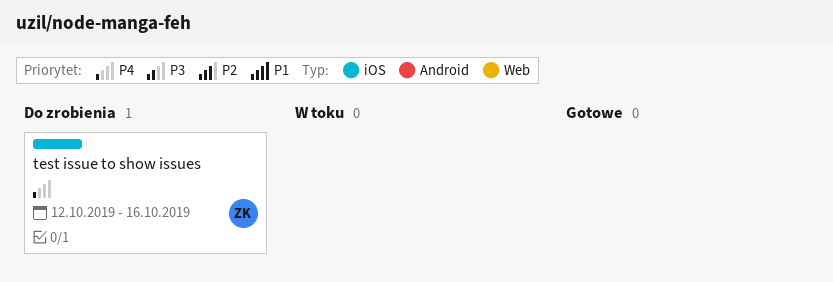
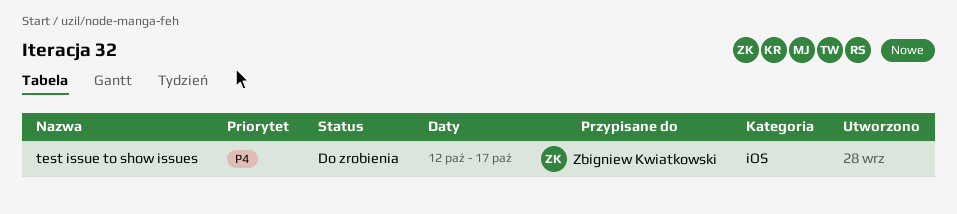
test issue to show issues, due: Oct 16 -> Oct 17

